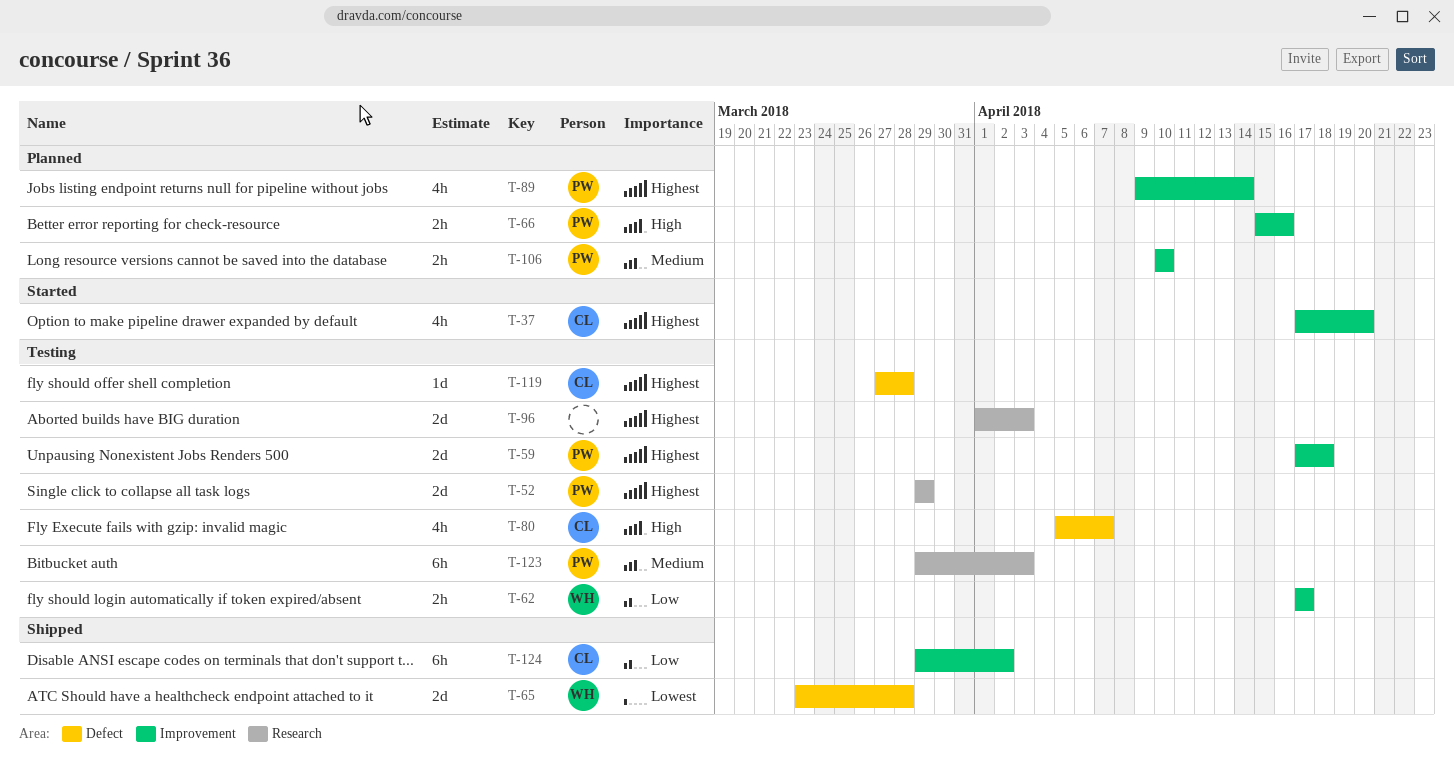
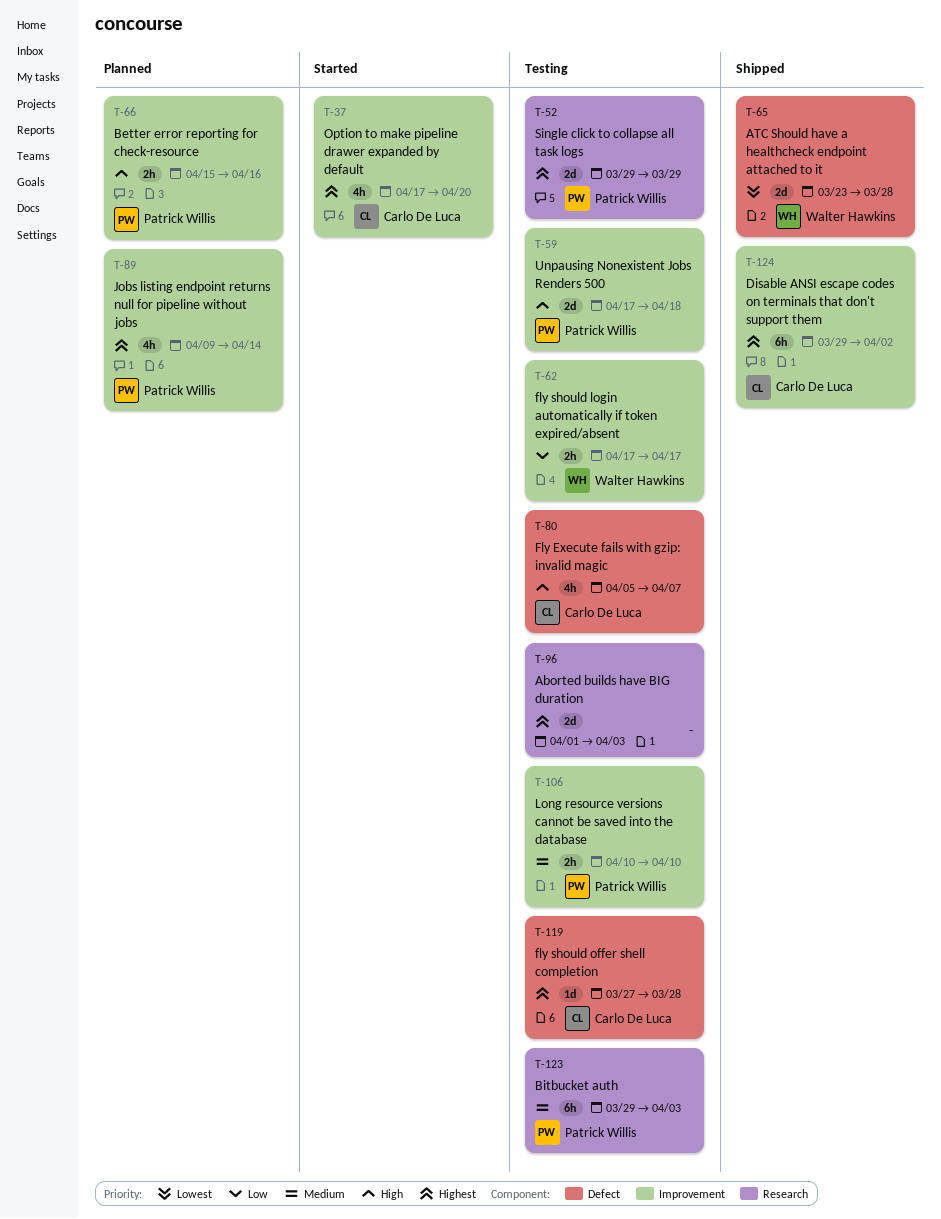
T-59, priority: Highest -> High
T-106, status: Planned -> Testing
T-124, priority: Low -> Highest

